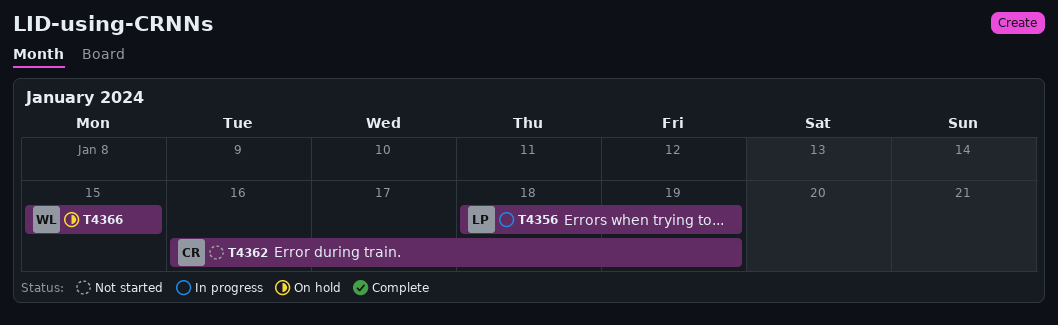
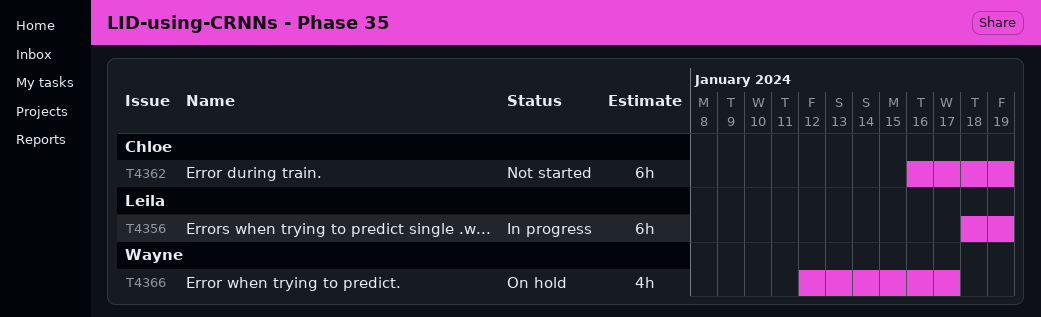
T4366, start: Jan 15 -> Jan 12
T4366, due: Jan 15 -> Jan 17

